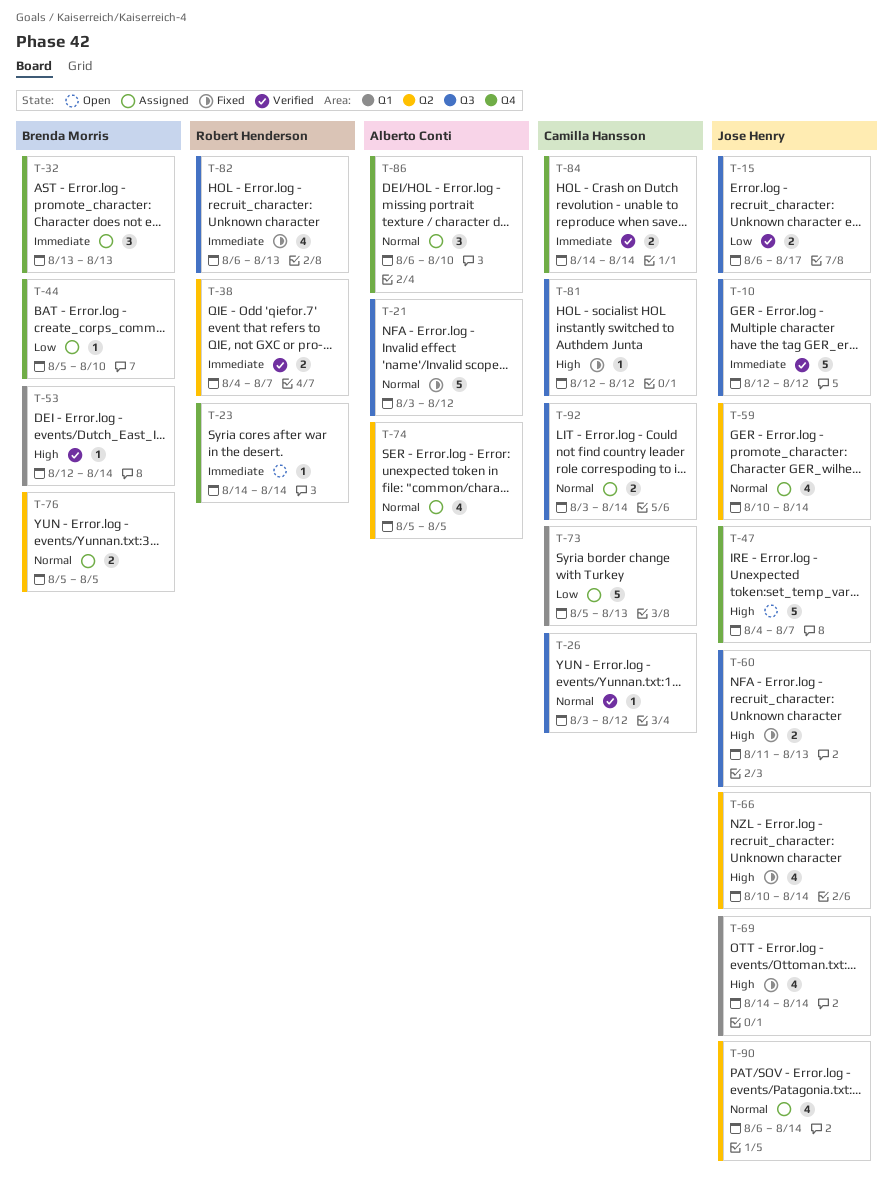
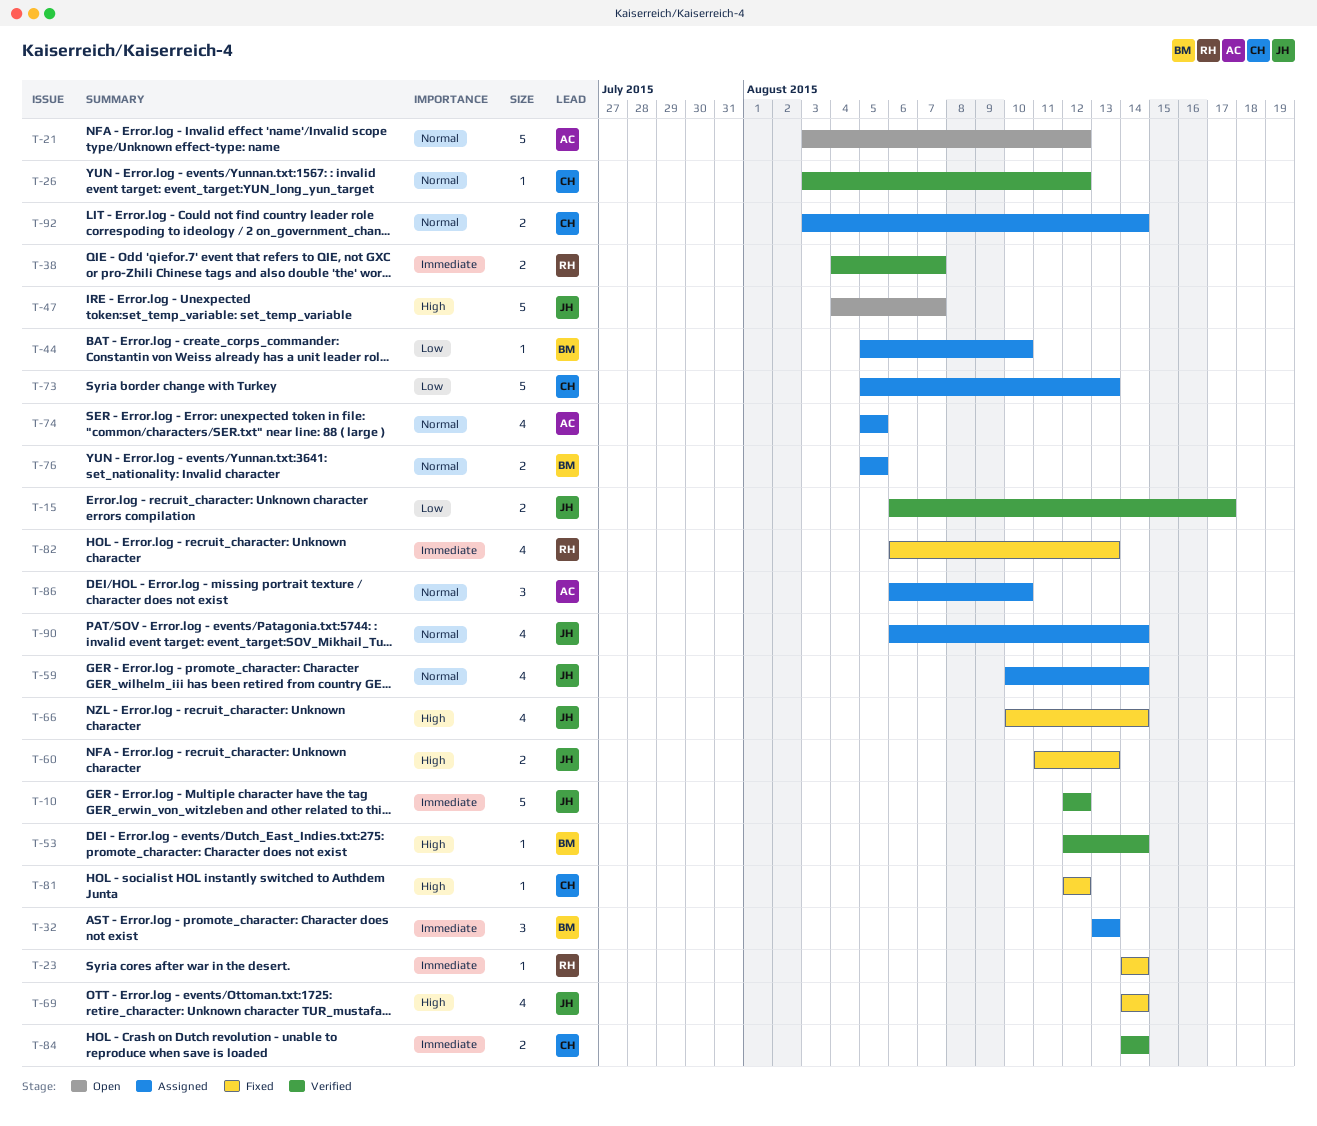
T-21, status: Fixed -> Open
T-23, status: Open -> Fixed

